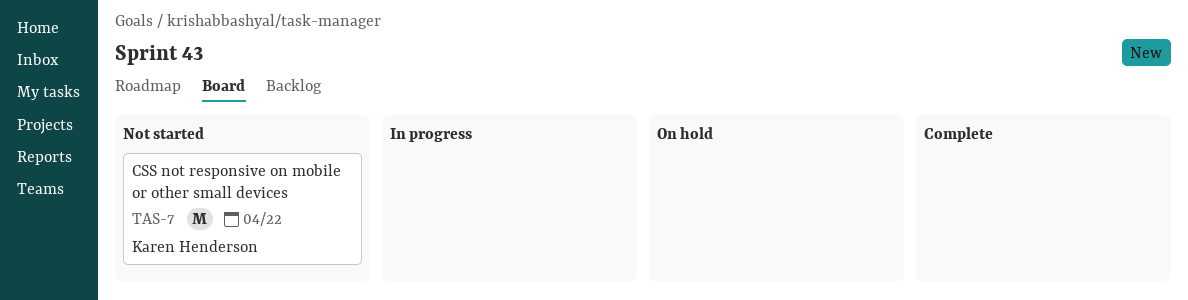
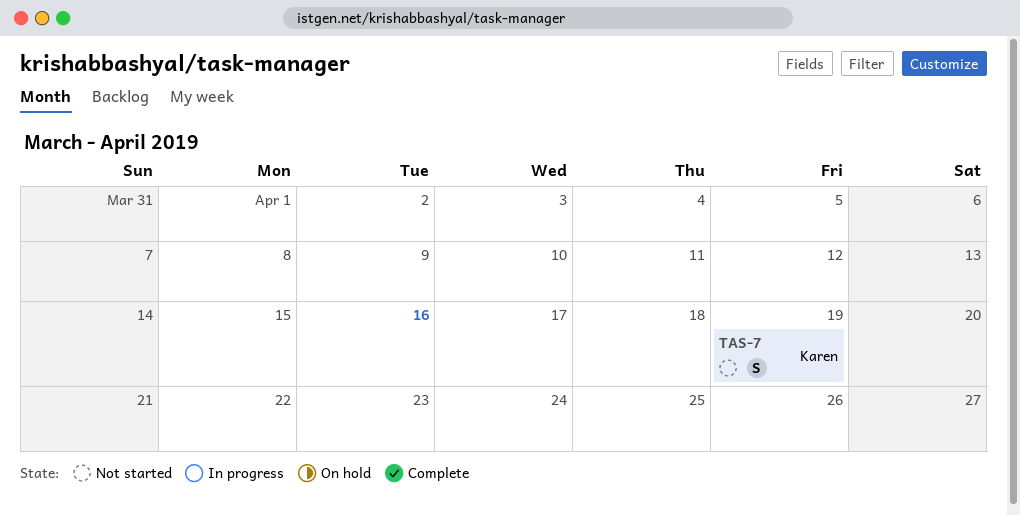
TAS-7, estimate: M -> S
TAS-7, due: Apr 22 -> Apr 19

